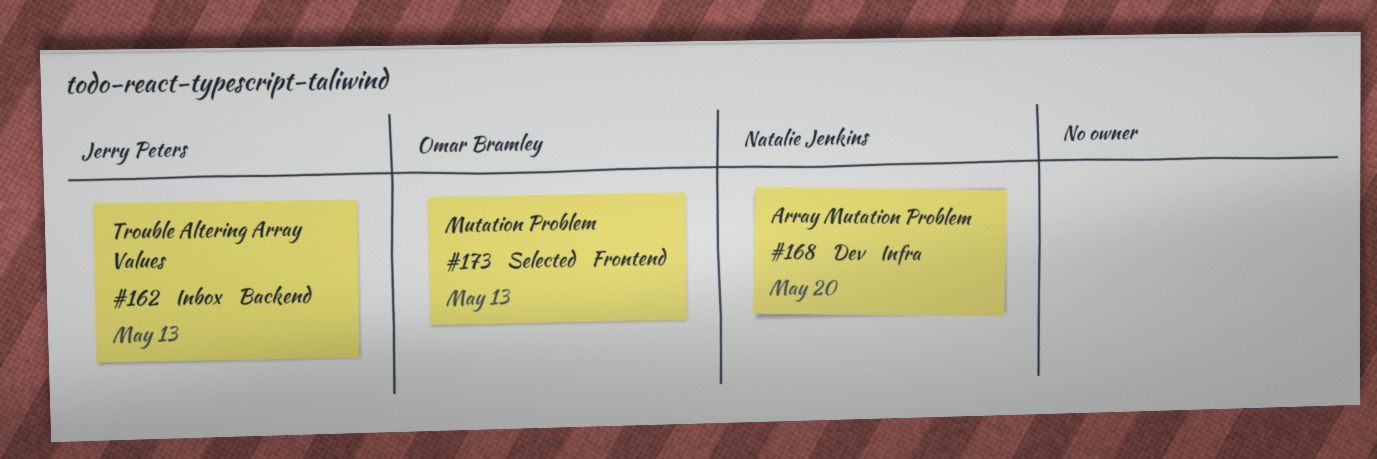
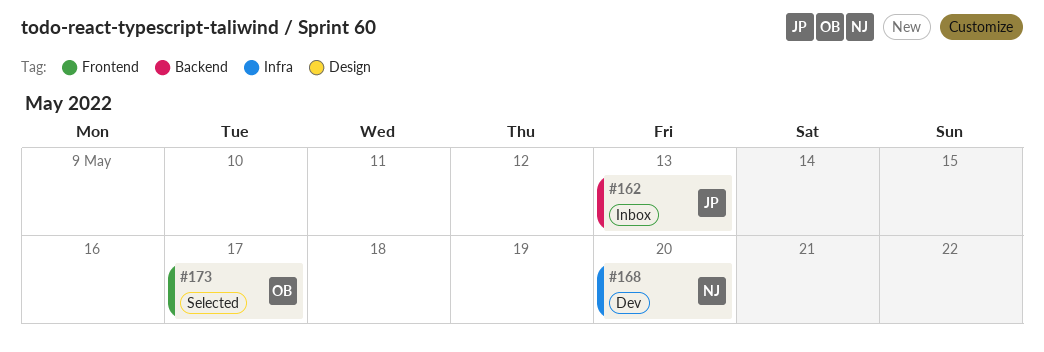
#173, due: May 13 -> May 17

